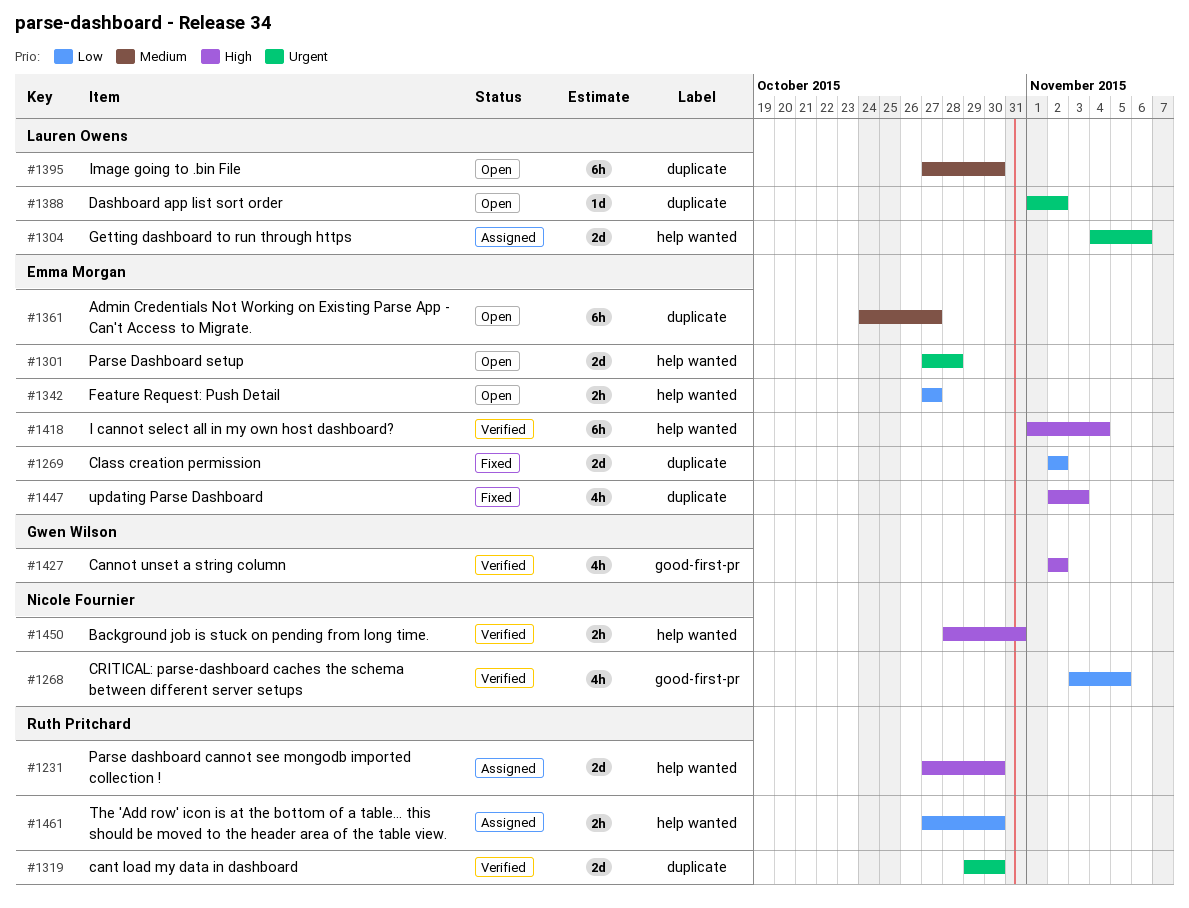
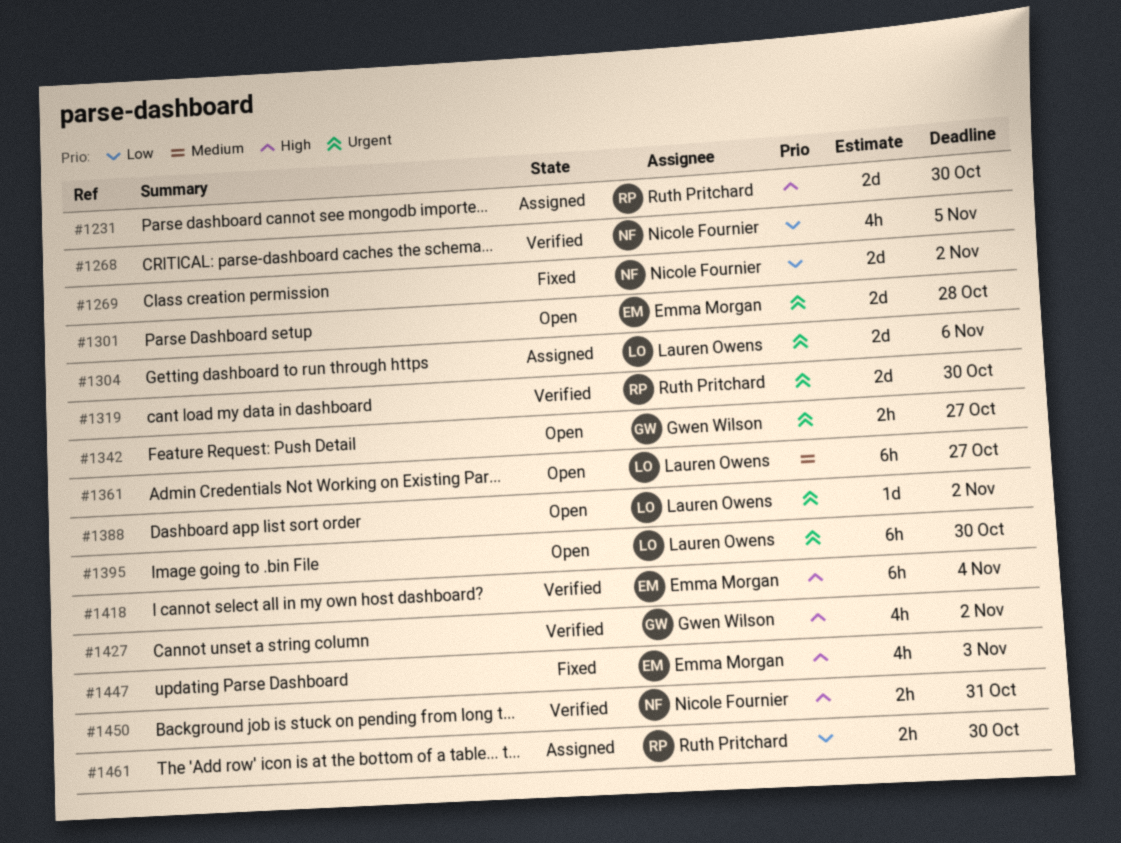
#1269, owner: Emma Morgan -> Nicole Fournier
#1342, owner: Emma Morgan -> Gwen Wilson
#1342, priority: Low -> Urgent
#1361, owner: Emma Morgan -> Lauren Owens
#1395, priority: Medium -> Urgent

